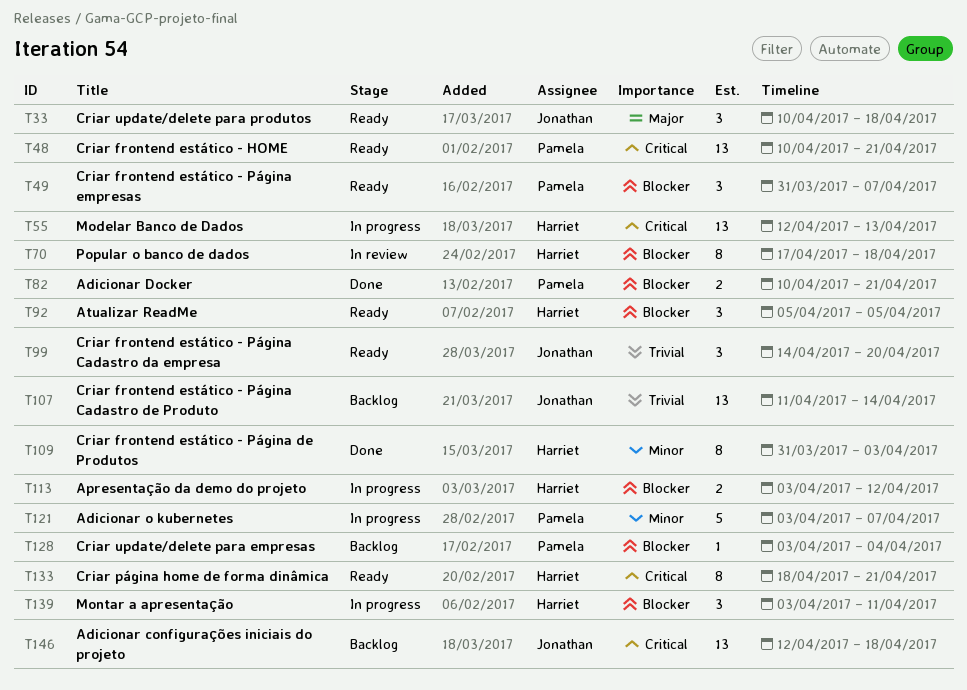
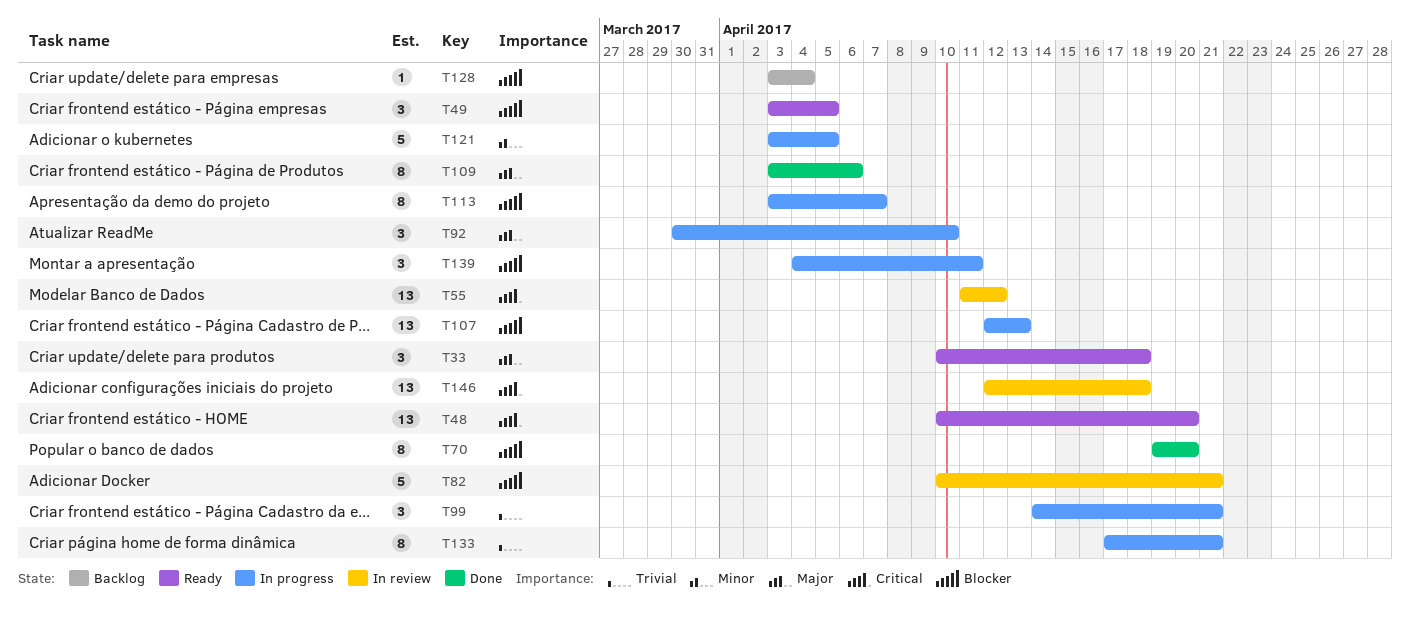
T48, due: Apr 21 -> Apr 20
T49, start: Mar 31 -> Apr 3
T49, due: Apr 7 -> Apr 5
T55, status: In progress -> In review
T55, start: Apr 12 -> Apr 11
T55, due: Apr 13 -> Apr 12
T70, status: In review -> Done
T70, start: Apr 17 -> Apr 19
T70, due: Apr 18 -> Apr 20
T82, status: Done -> In review
T82, estimate: 2 -> 5
T92, status: Ready -> In progress
T92, priority: Blocker -> Major
T92, start: Apr 5 -> Mar 30
T92, due: Apr 5 -> Apr 10
T99, status: Ready -> In progress
T99, due: Apr 20 -> Apr 21
T107, status: Backlog -> In progress
T107, priority: Trivial -> Blocker
T107, start: Apr 11 -> Apr 12
T107, due: Apr 14 -> Apr 13
T109, priority: Minor -> Major
T109, start: Mar 31 -> Apr 3
T109, due: Apr 3 -> Apr 6
T113, estimate: 2 -> 8
T113, due: Apr 12 -> Apr 7
T121, due: Apr 7 -> Apr 5
T133, status: Ready -> In progress
T133, priority: Critical -> Trivial
T133, start: Apr 18 -> Apr 17
T139, start: Apr 3 -> Apr 4
T146, status: Backlog -> In review

